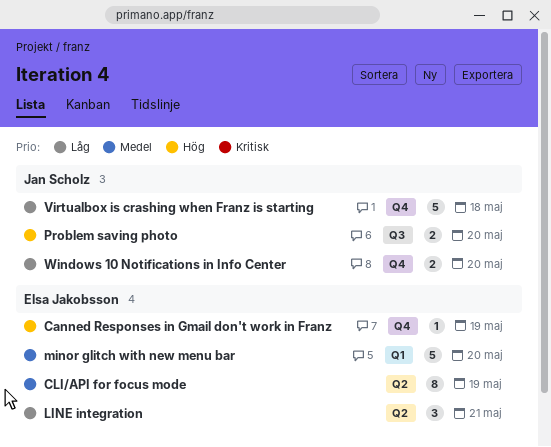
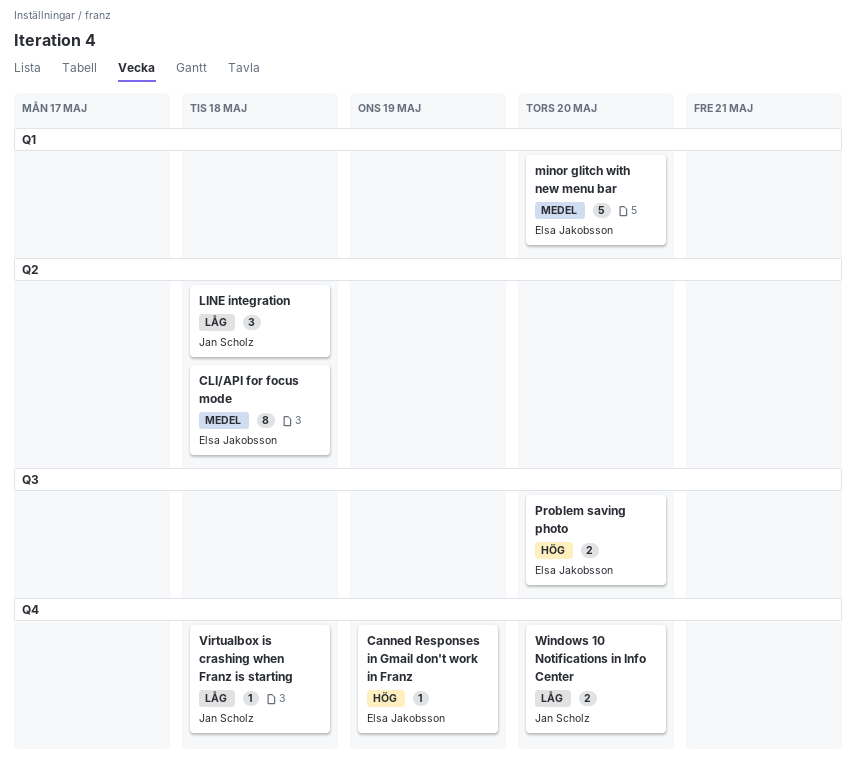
CLI/API for focus mode, due: May 19 -> May 18
LINE integration, owner: Elsa Jakobsson -> Jan Scholz
LINE integration, due: May 21 -> May 18
Problem saving photo, owner: Jan Scholz -> Elsa Jakobsson
Virtualbox is crashing when Franz is starting, estimate: 5 -> 1

